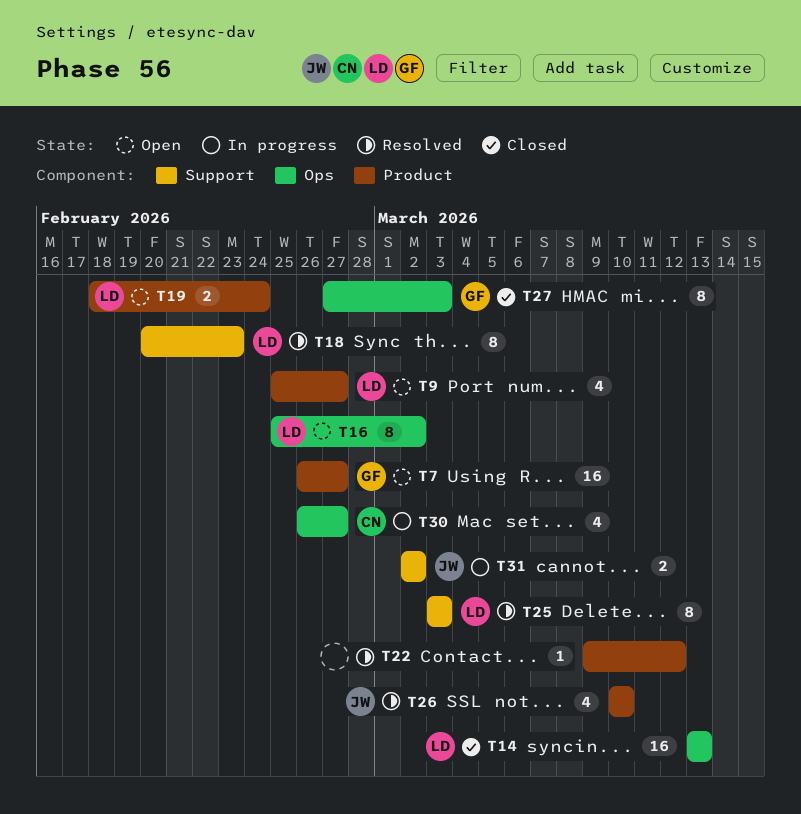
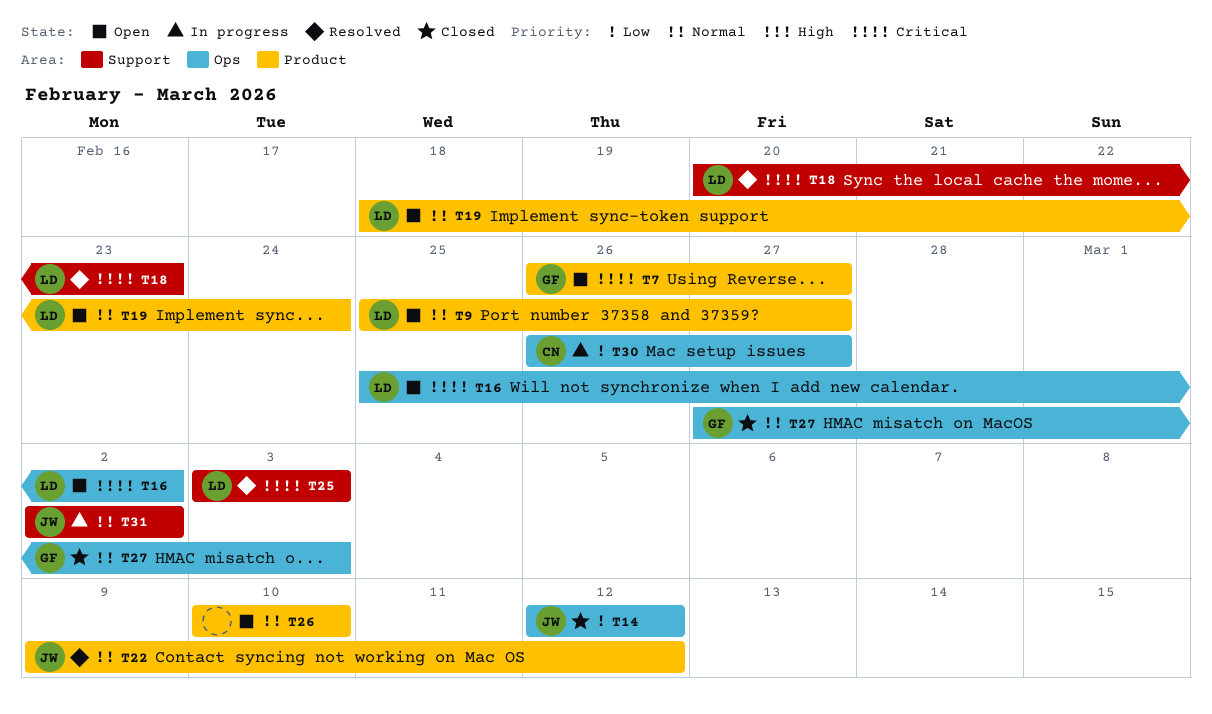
T14, owner: LD -> JW
T14, start: Mar 13 -> Mar 12
T14, due: Mar 13 -> Mar 12
T22, owner: none -> JW
T26, status: Resolved -> Open
T26, owner: JW -> none

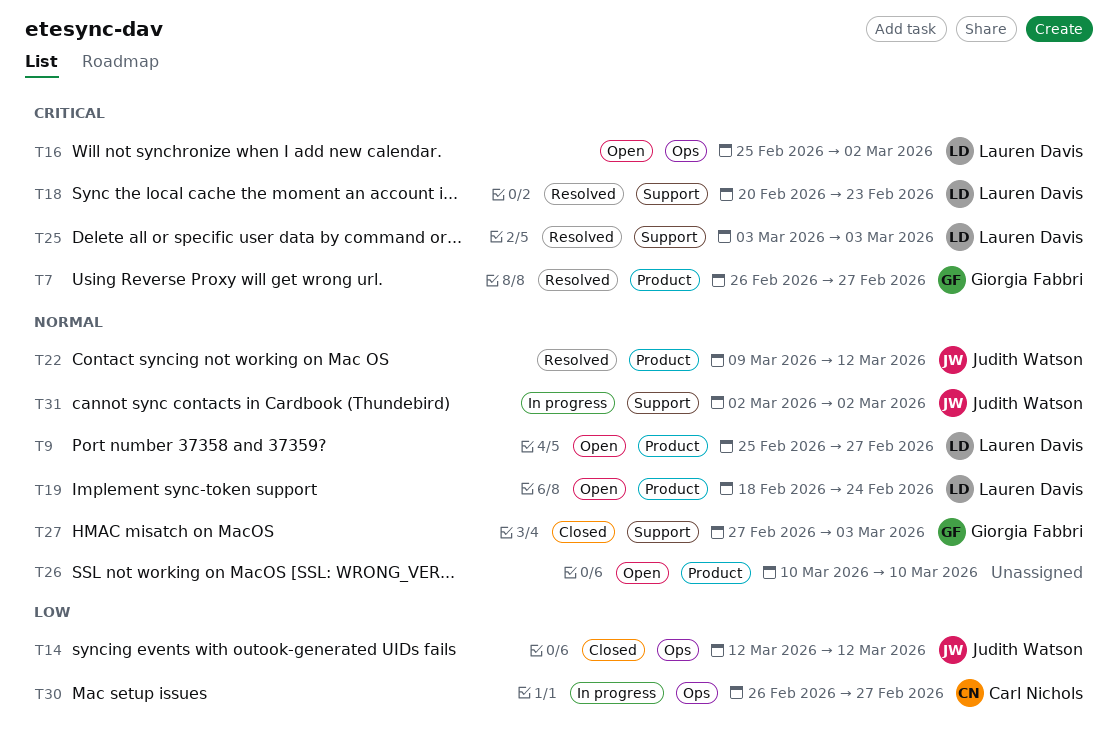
T7, status: Open -> Resolved
T27, label: Ops -> Support

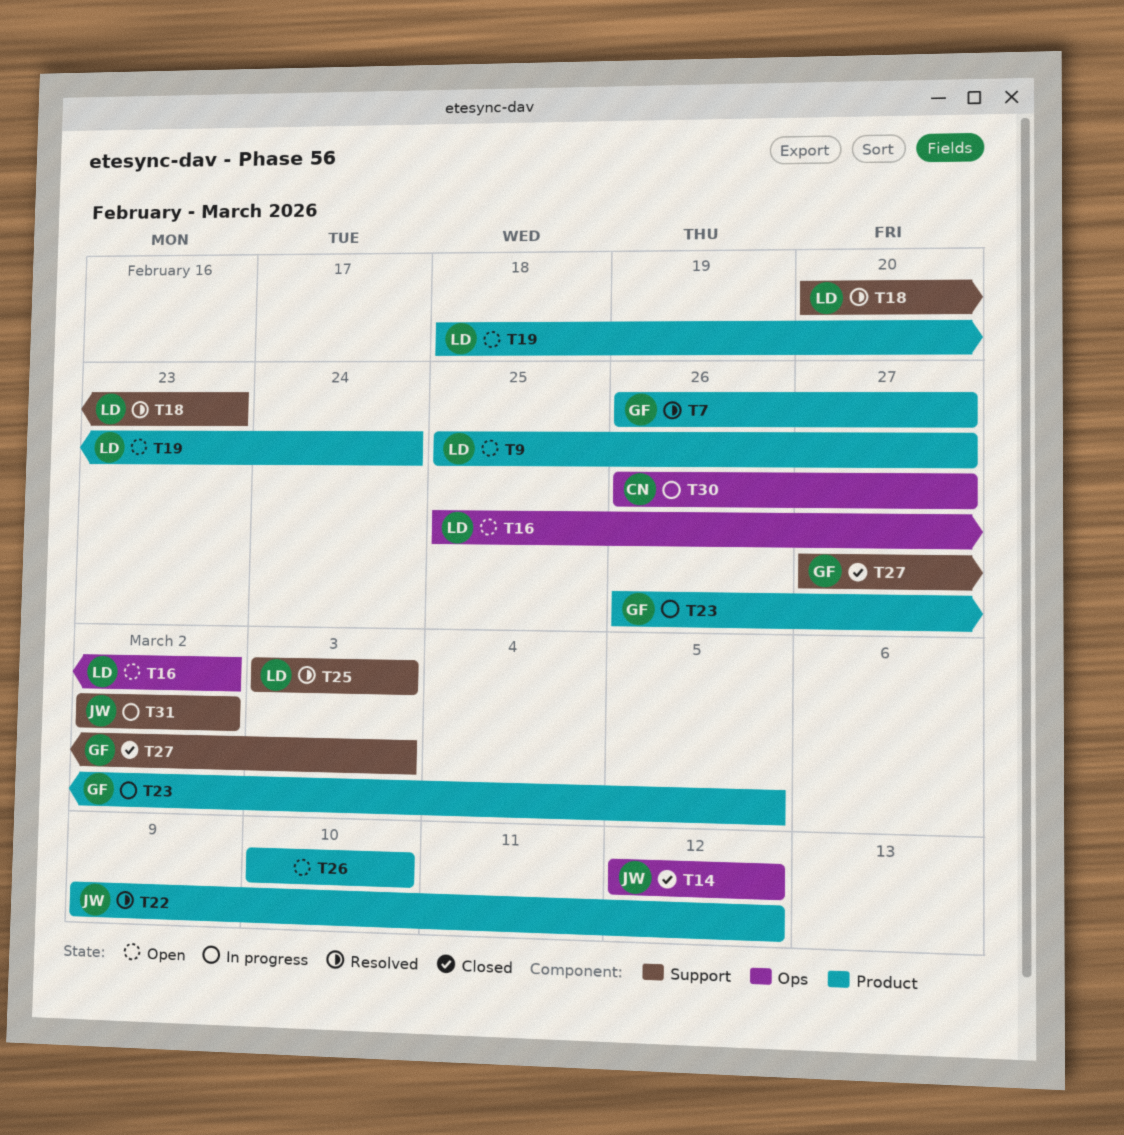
T23: none -> present

